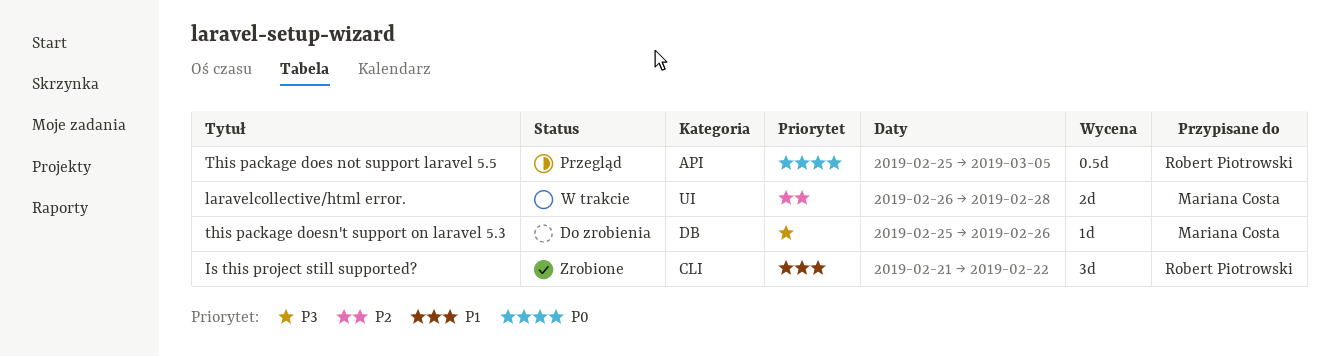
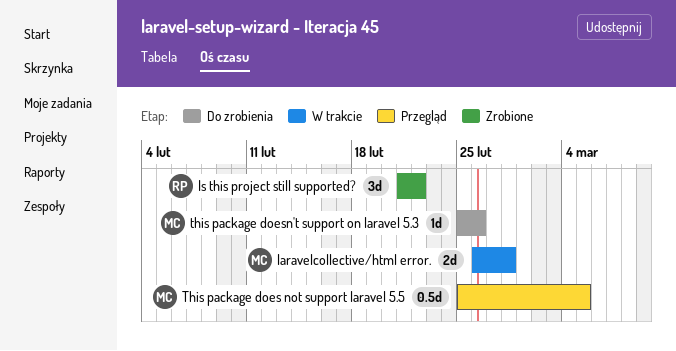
This package does not support laravel 5.5, owner: Robert Piotrowski -> Mariana Costa

